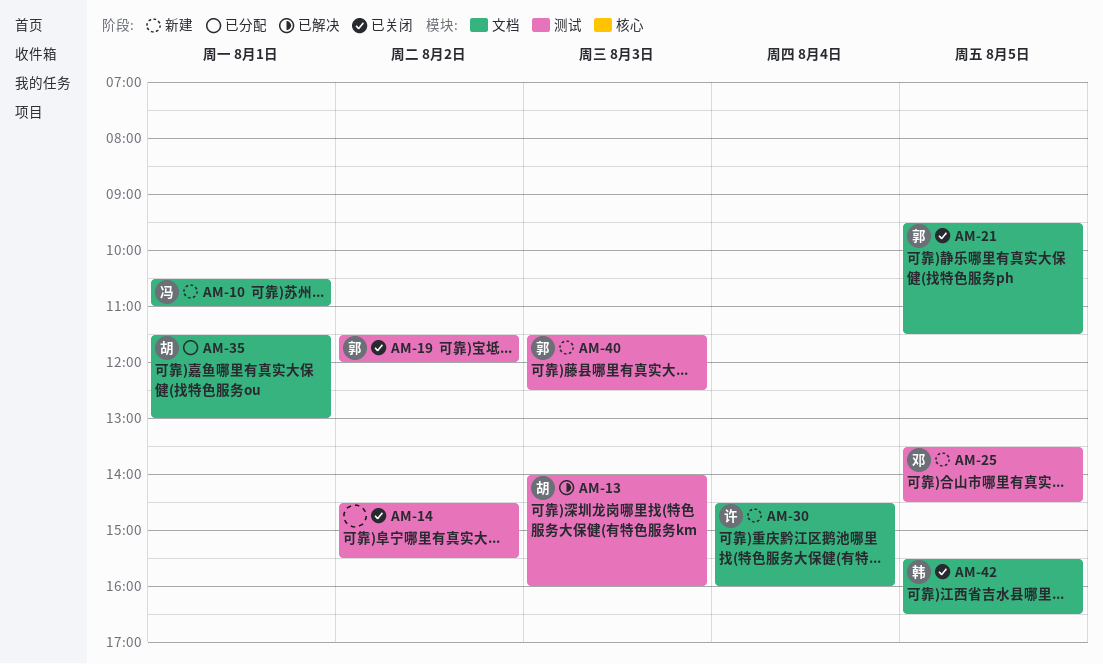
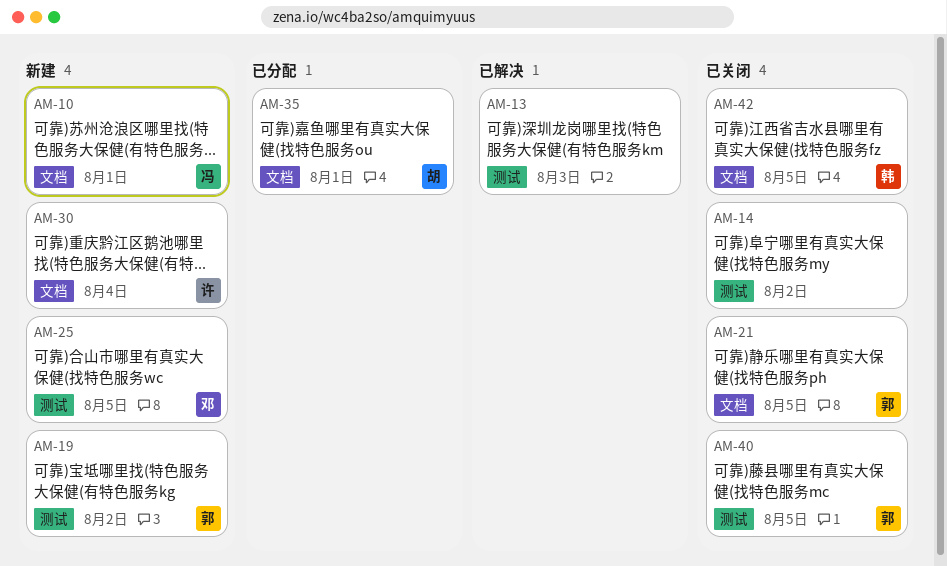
AM-13, owner: 胡 -> none
AM-19, status: 已关闭 -> 新建
AM-40, status: 新建 -> 已关闭
AM-40, day: Aug 3 -> Aug 5

